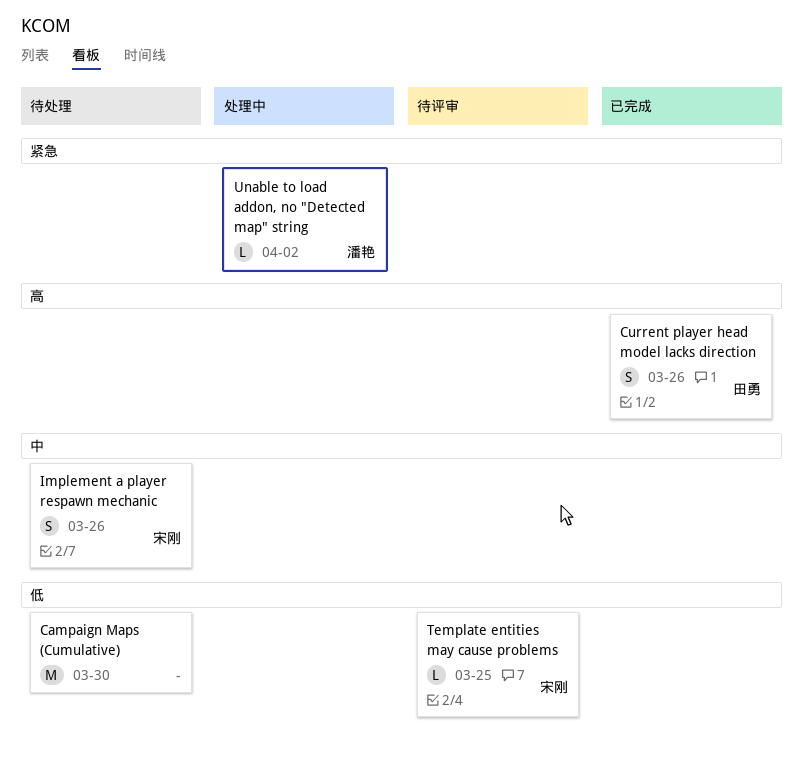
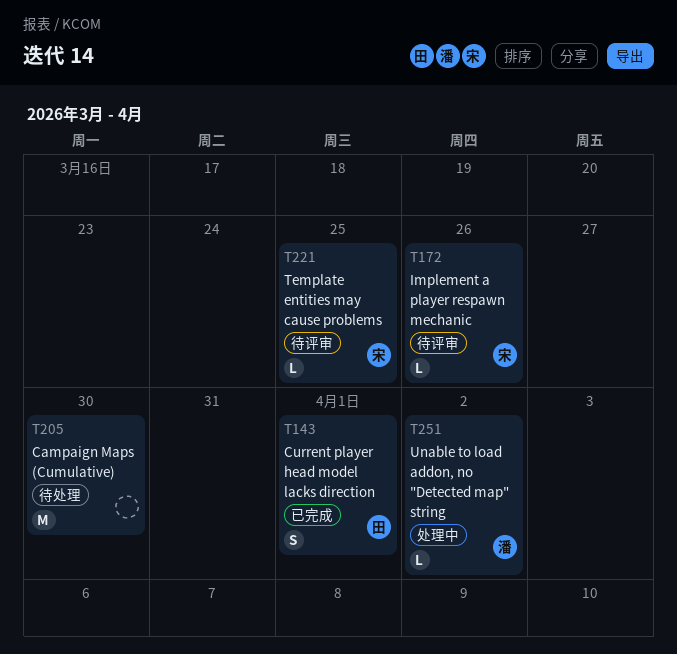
Current player head model lacks direction, due: Mar 26 -> Apr 1
Implement a player respawn mechanic, status: 待处理 -> 待评审
Implement a player respawn mechanic, estimate: S -> L

